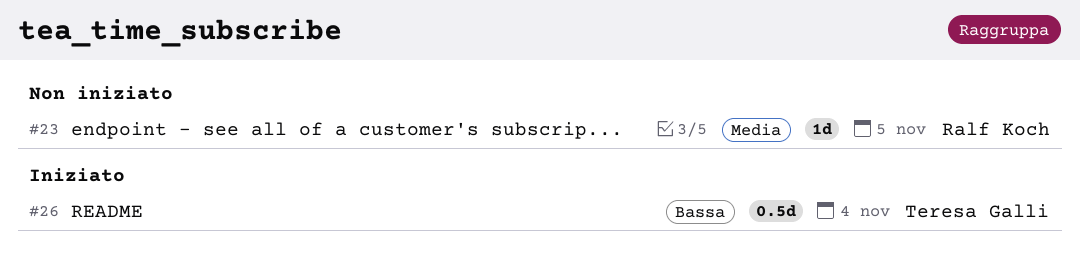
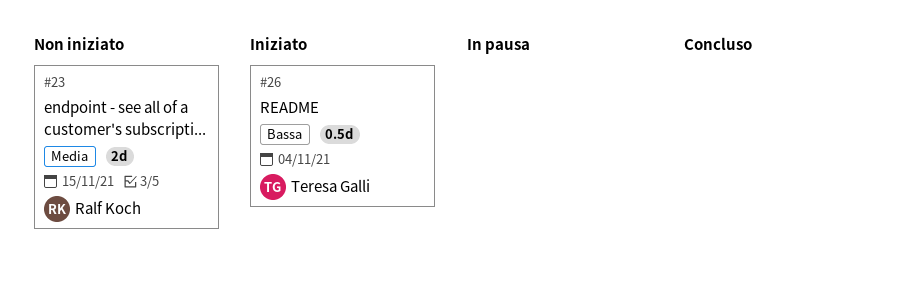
#23, estimate: 1d -> 2d
#23, due: Nov 5 -> Nov 15

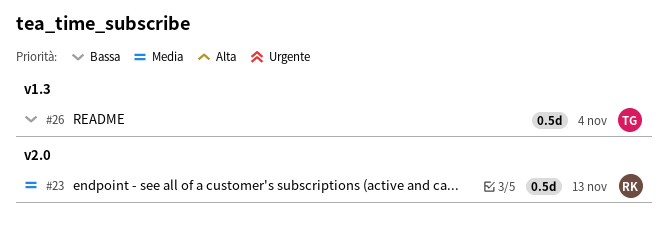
#23, estimate: 2d -> 0.5d
#23, due: Nov 15 -> Nov 13

